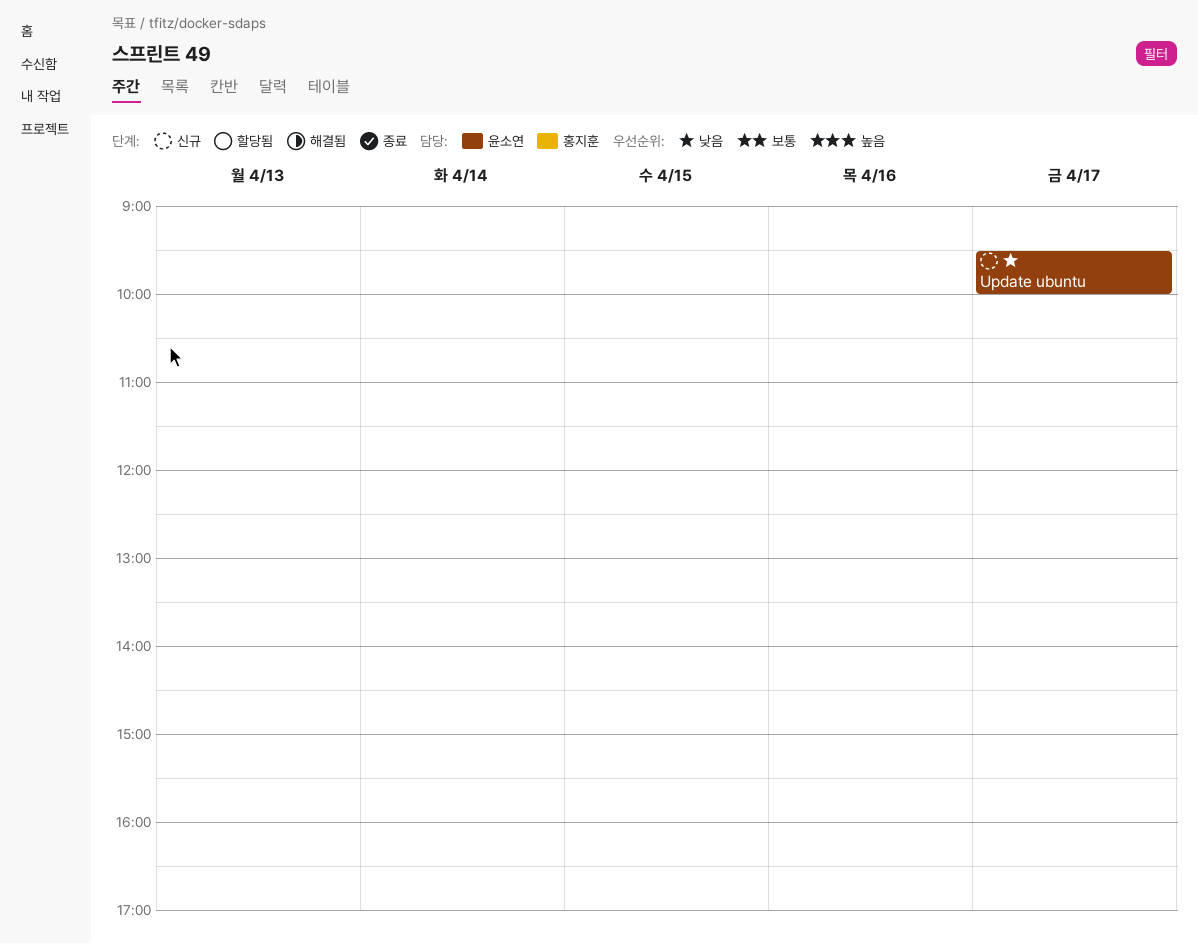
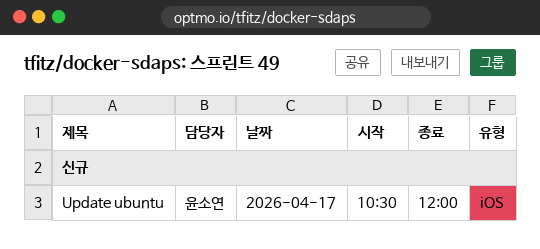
Update ubuntu, begins: 09:30 -> 10:30
Update ubuntu, ends: 10:00 -> 12:00

